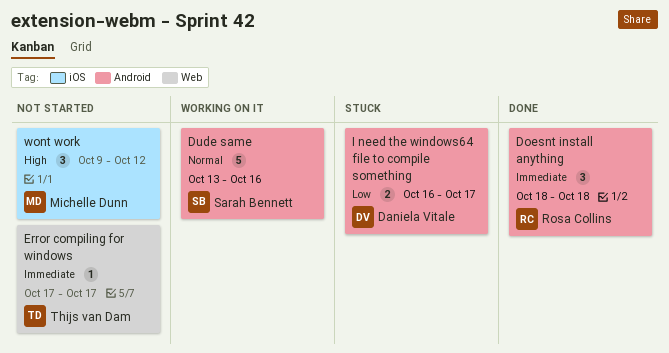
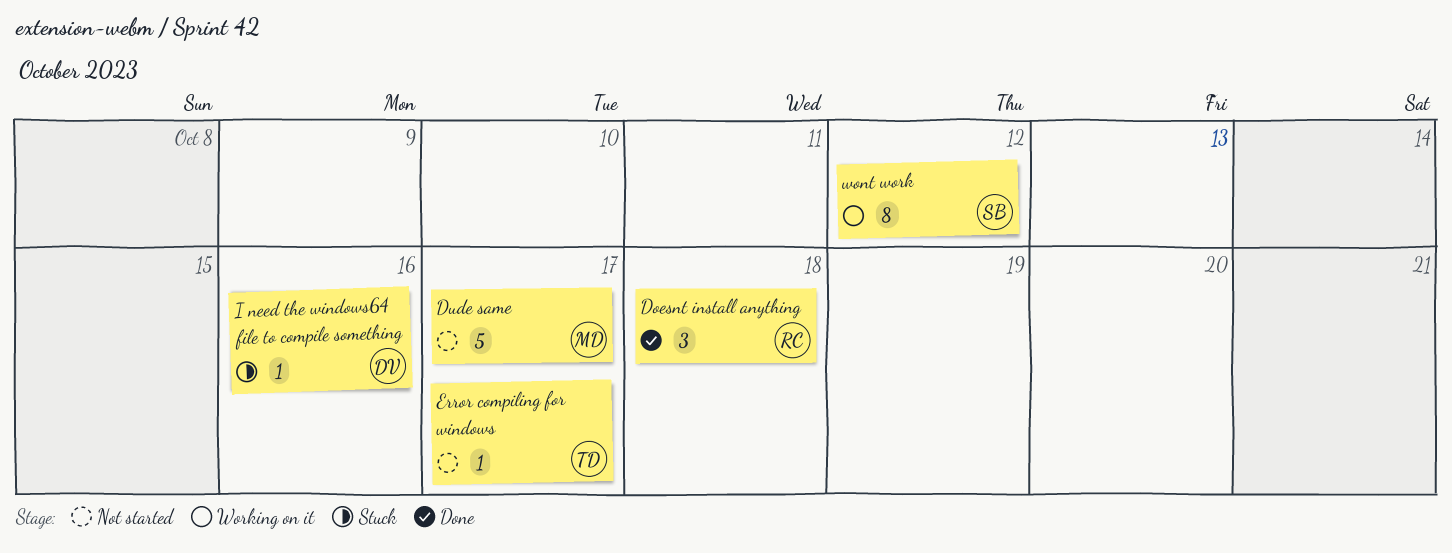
Dude same, status: Working on it -> Not started
Dude same, owner: Sarah Bennett -> Michelle Dunn
Dude same, due: Oct 16 -> Oct 17
I need the windows64 file to compile something, estimate: 2 -> 1
I need the windows64 file to compile something, due: Oct 17 -> Oct 16
wont work, status: Not started -> Working on it
wont work, owner: Michelle Dunn -> Sarah Bennett
wont work, estimate: 3 -> 8

